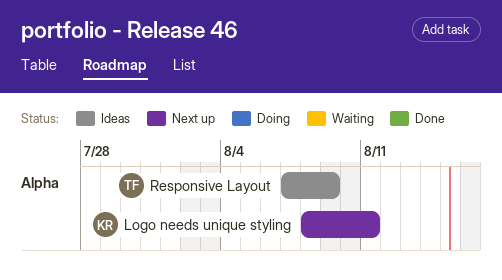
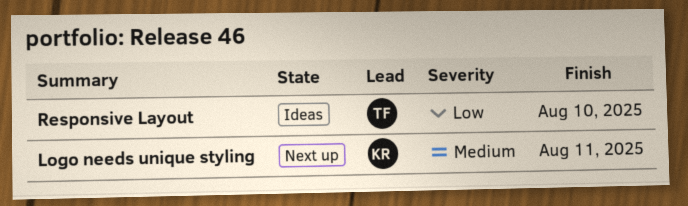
Responsive Layout, due: Aug 9 -> Aug 10

